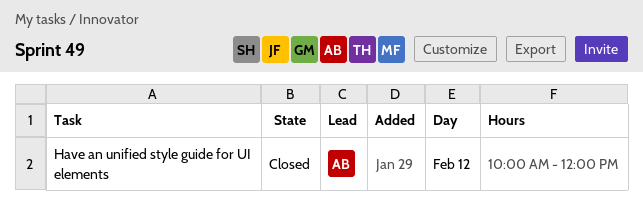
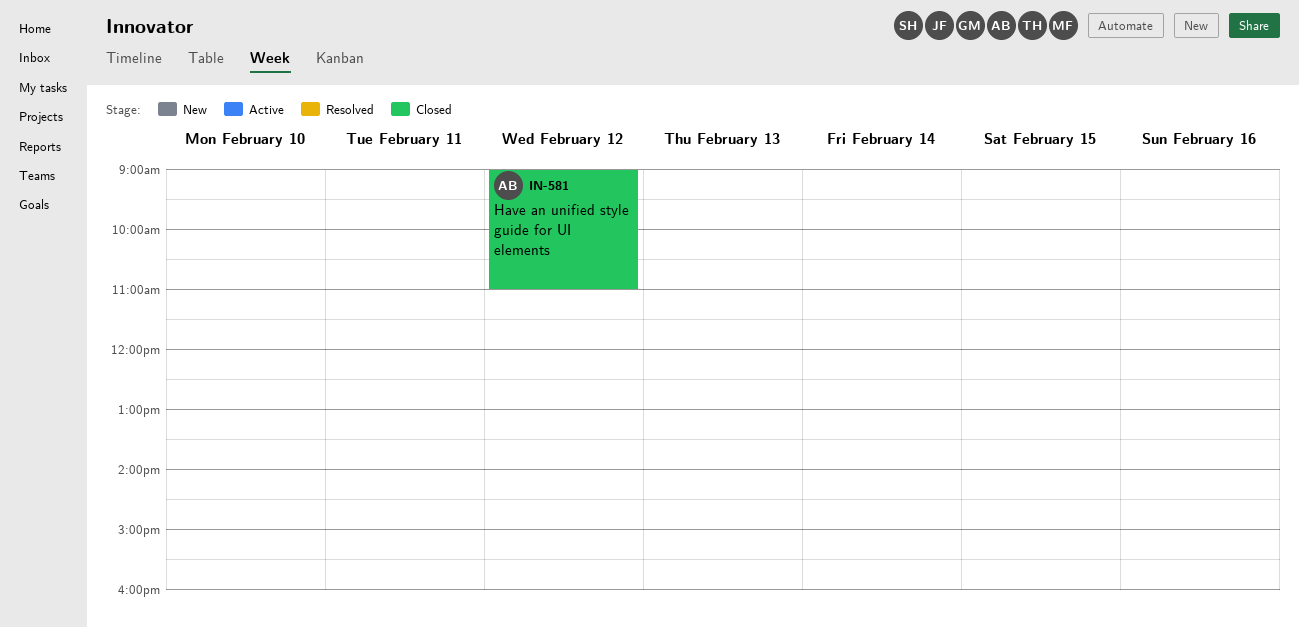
Have an unified style guide for UI elements, begins: 10:00 -> 09:00
Have an unified style guide for UI elements, ends: 12:00 -> 11:00

